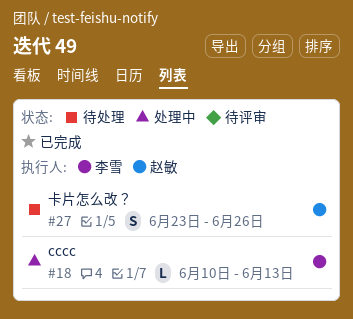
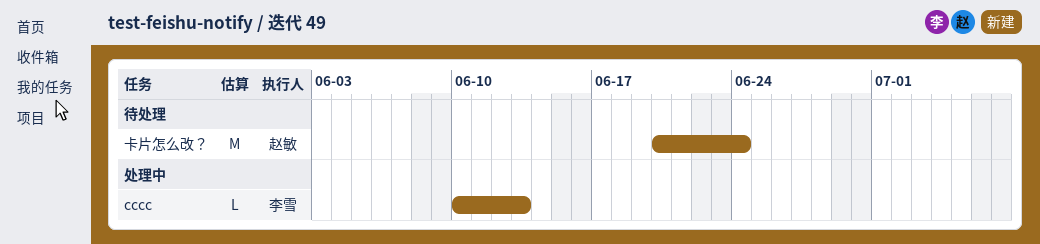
卡片怎么改？, estimate: S -> M
卡片怎么改？, start: Jun 23 -> Jun 20
卡片怎么改？, due: Jun 26 -> Jun 24

